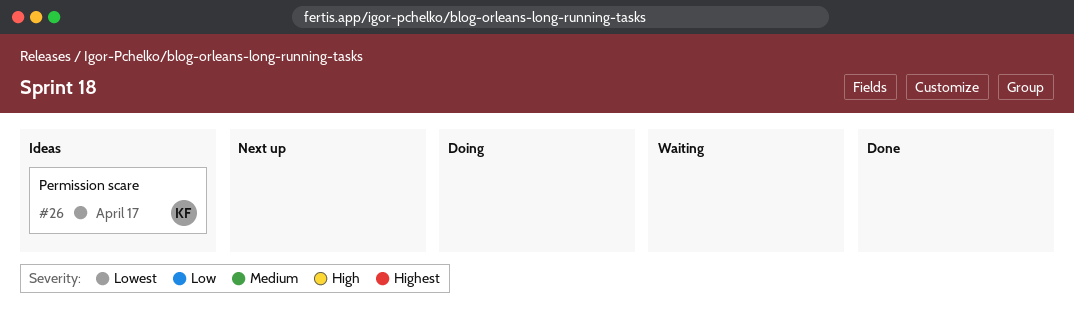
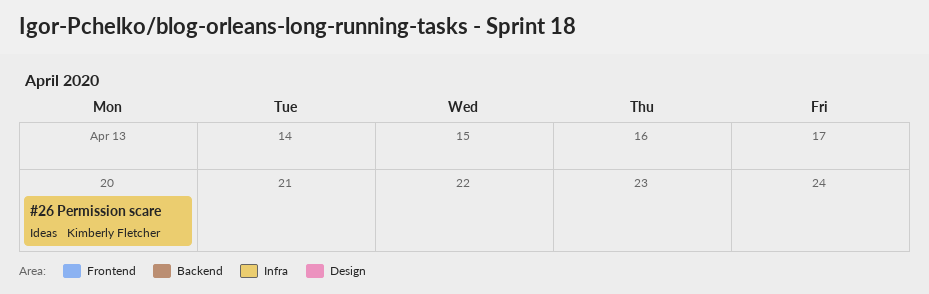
#26, due: Apr 17 -> Apr 20

